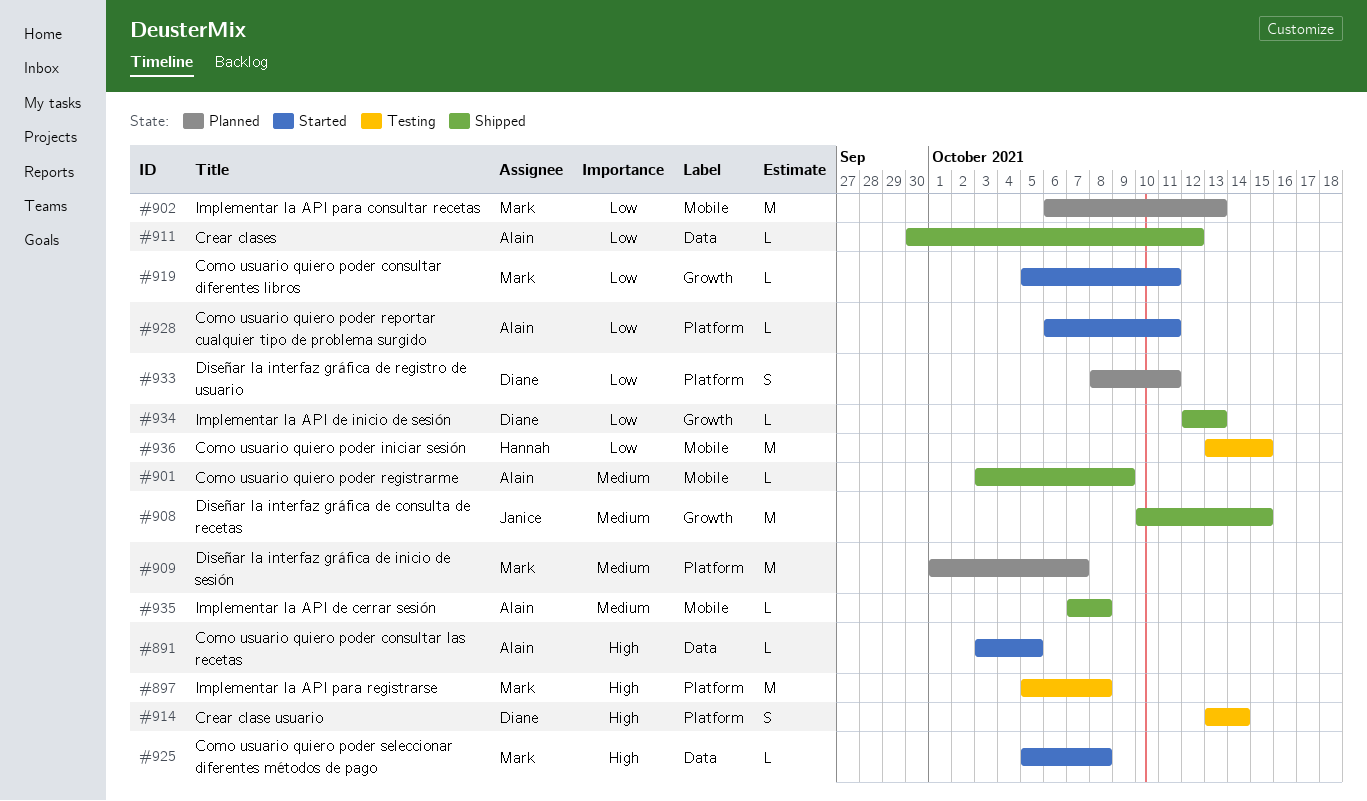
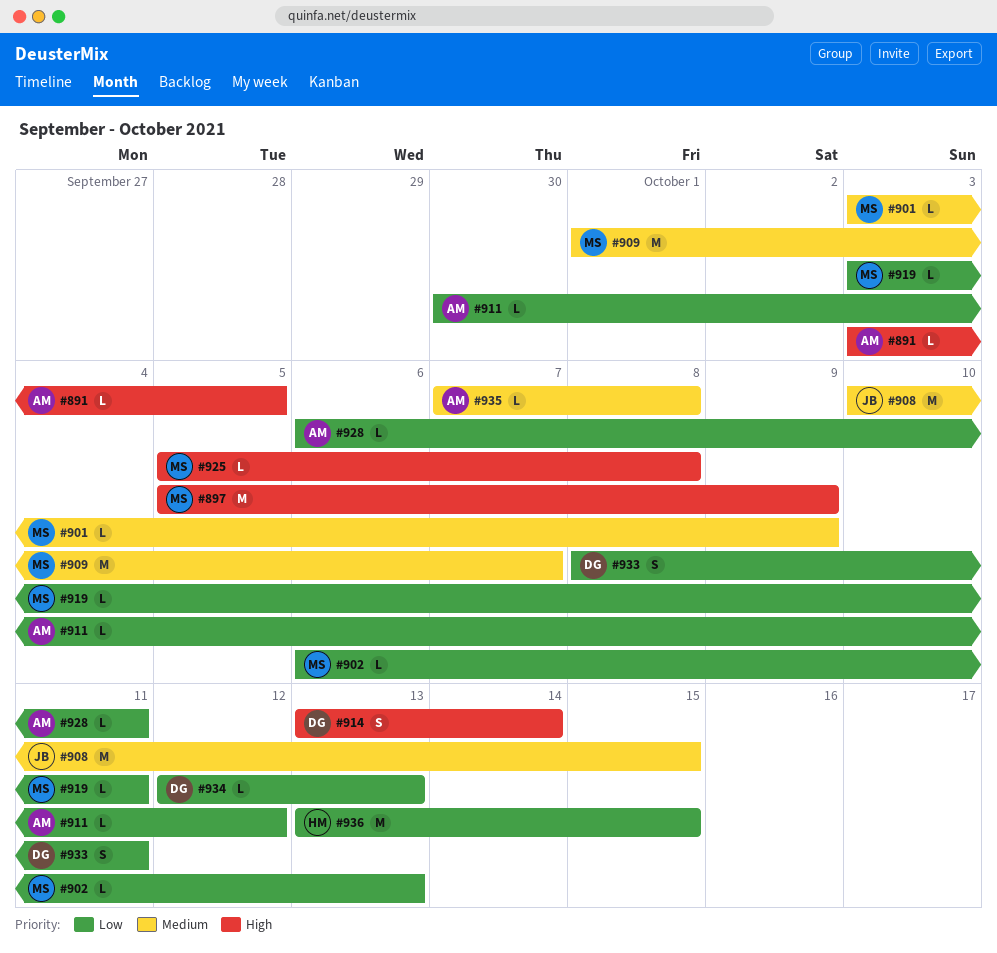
#897, due: Oct 8 -> Oct 9
#901, owner: Alain -> Mark
#902, estimate: M -> L
#919, start: Oct 5 -> Oct 3

